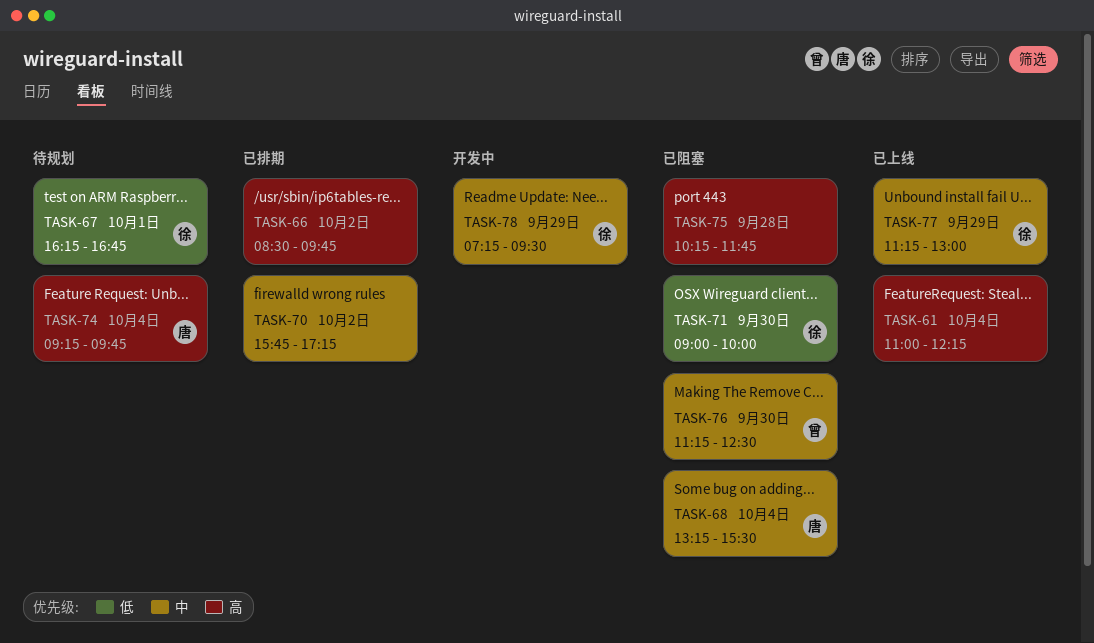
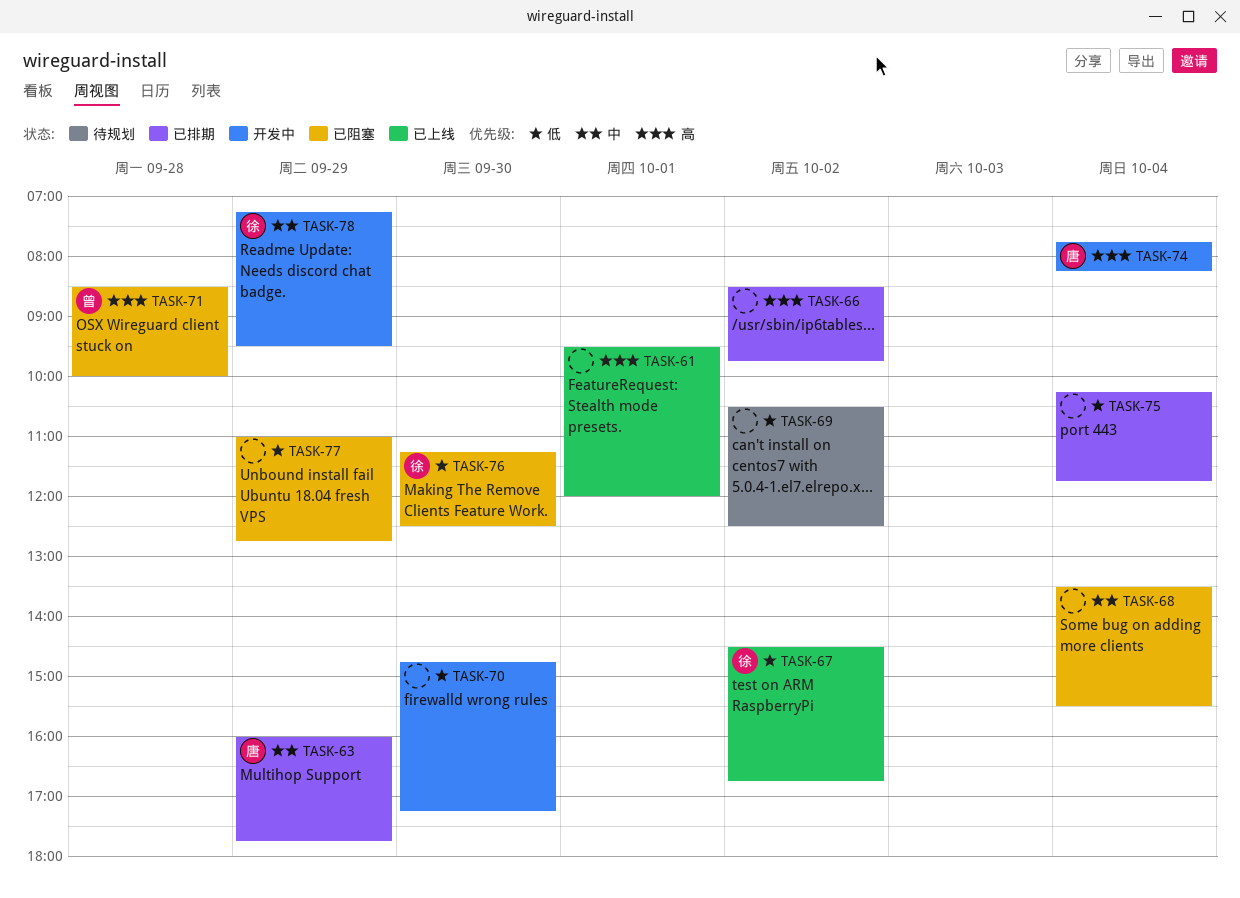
TASK-61, day: Oct 4 -> Oct 1
TASK-61, begins: 11:00 -> 09:30
TASK-61, ends: 12:15 -> 12:00
TASK-63: none -> present
TASK-67, status: 待规划 -> 已上线
TASK-67, day: Oct 1 -> Oct 2
TASK-67, begins: 16:15 -> 14:30
TASK-68, owner: 唐 -> none
TASK-68, begins: 13:15 -> 13:30
TASK-69: none -> present
TASK-70, status: 已排期 -> 开发中
TASK-70, priority: 中 -> 低
TASK-70, day: Oct 2 -> Sep 30
TASK-70, begins: 15:45 -> 14:45
TASK-71, owner: 徐 -> 曾
TASK-71, priority: 低 -> 高
TASK-71, day: Sep 30 -> Sep 28
TASK-71, begins: 09:00 -> 08:30
TASK-74, status: 待规划 -> 开发中
TASK-74, begins: 09:15 -> 07:45
TASK-74, ends: 09:45 -> 08:15
TASK-75, status: 已阻塞 -> 已排期
TASK-75, priority: 高 -> 低
TASK-75, day: Sep 28 -> Oct 4
TASK-76, owner: 曾 -> 徐
TASK-76, priority: 中 -> 低
TASK-77, status: 已上线 -> 已阻塞
TASK-77, owner: 徐 -> none
TASK-77, priority: 中 -> 低
TASK-77, begins: 11:15 -> 11:00
TASK-77, ends: 13:00 -> 12:45

